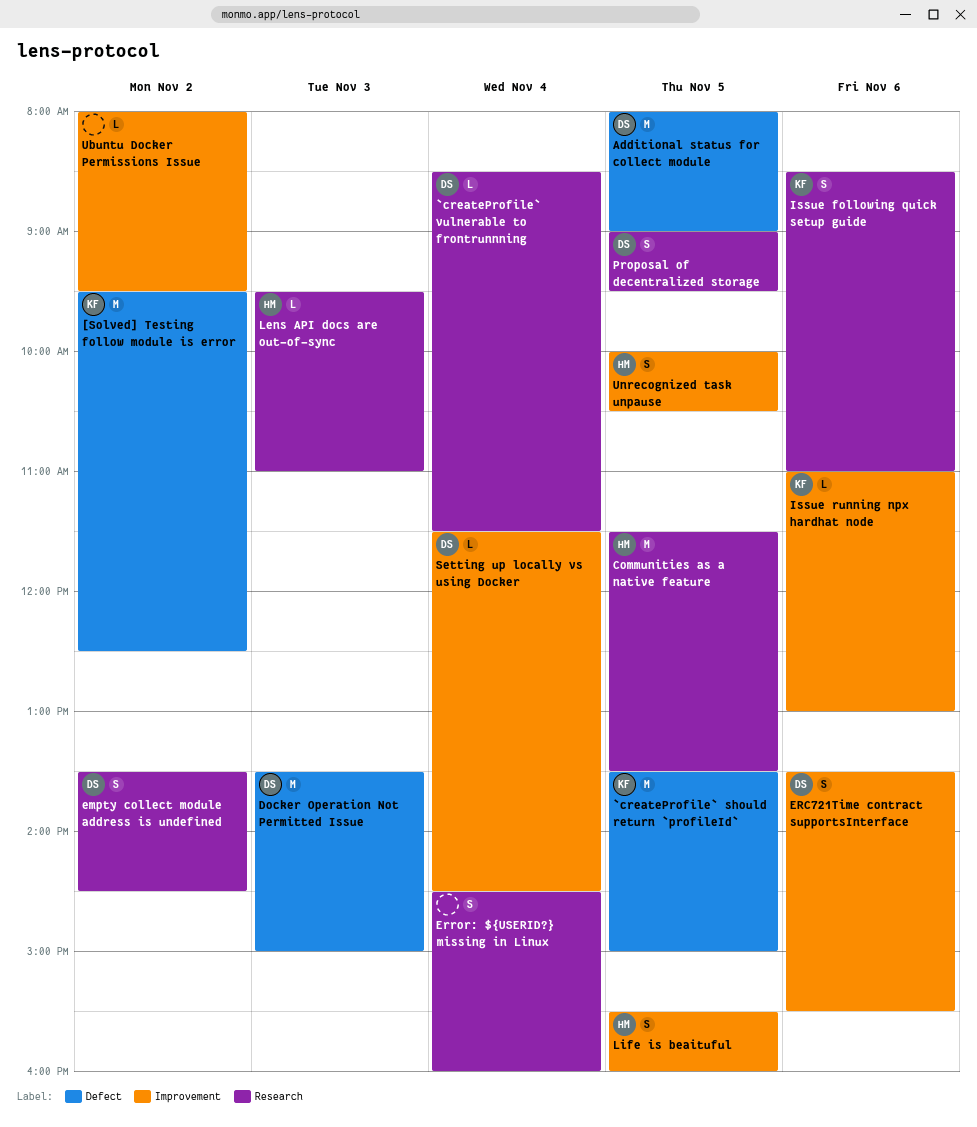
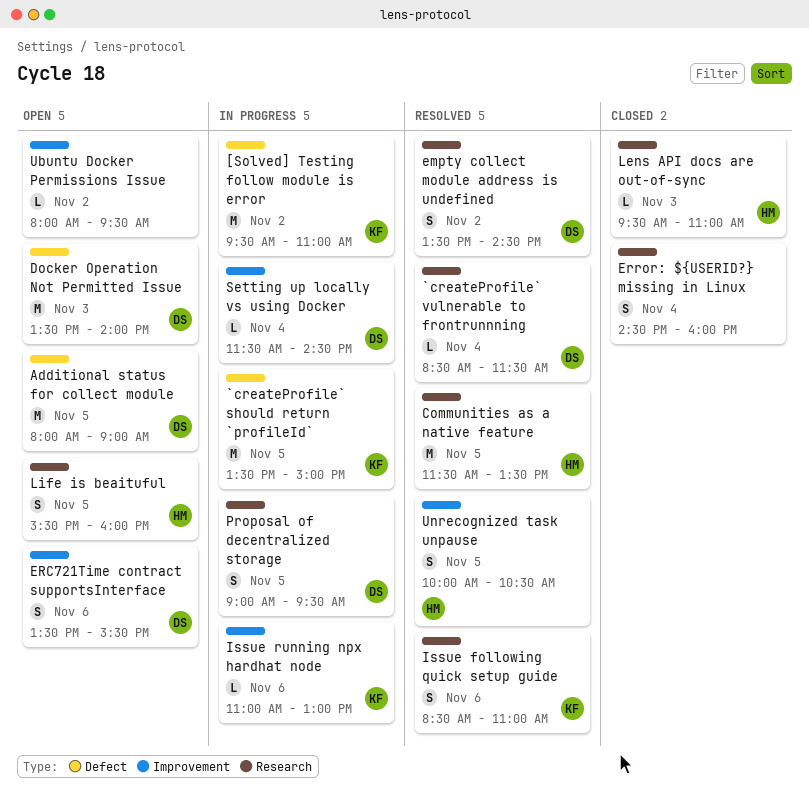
[Solved] Testing follow module is error, ends: 12:30 -> 11:00
Docker Operation Not Permitted Issue, ends: 15:00 -> 14:00
Life is beaituful, label: Improvement -> Research

